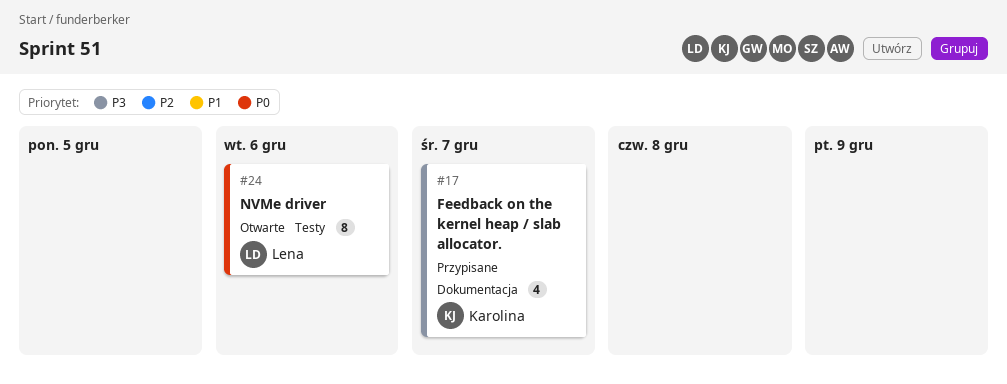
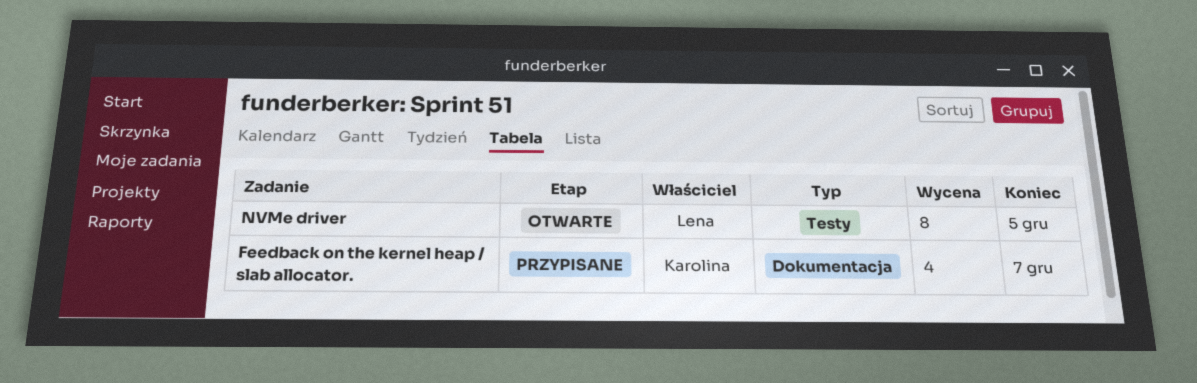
NVMe driver, due: Dec 6 -> Dec 5

